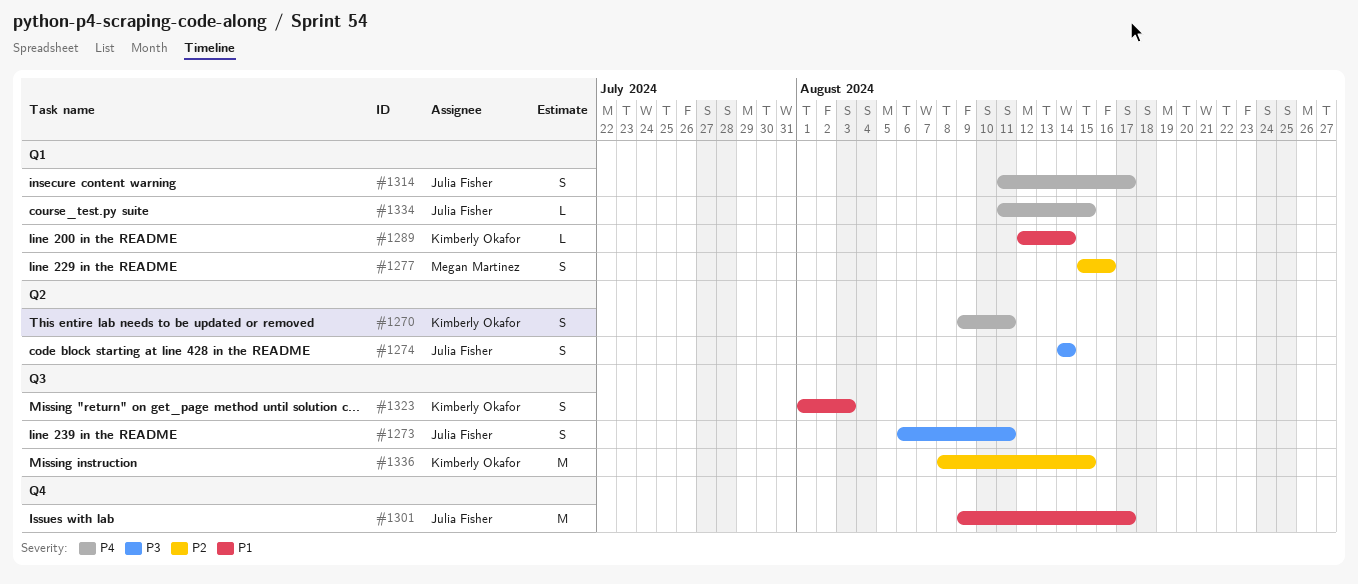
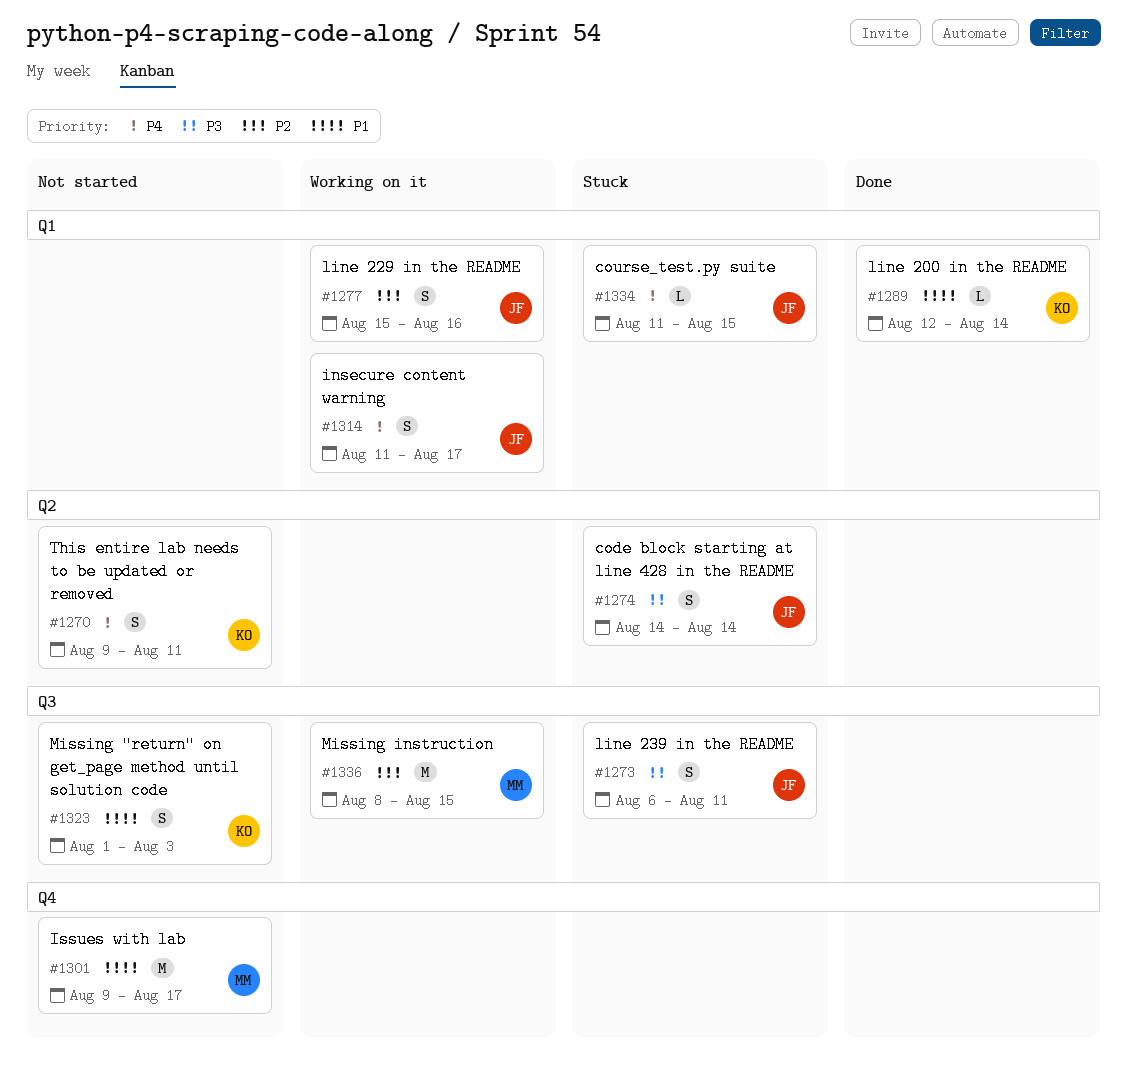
#1277, owner: Megan Martinez -> Julia Fisher
#1301, owner: Julia Fisher -> Megan Martinez
#1336, owner: Kimberly Okafor -> Megan Martinez

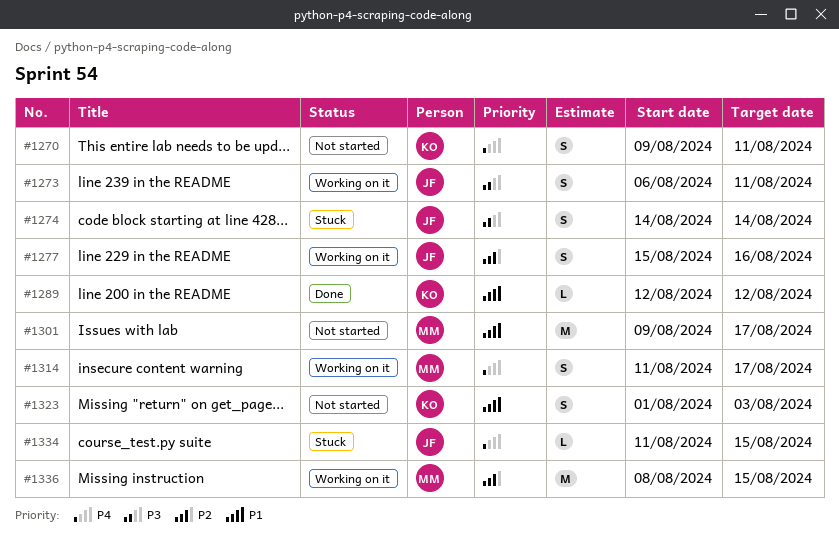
#1273, status: Stuck -> Working on it
#1289, due: Aug 14 -> Aug 12
#1314, owner: JF -> MM

